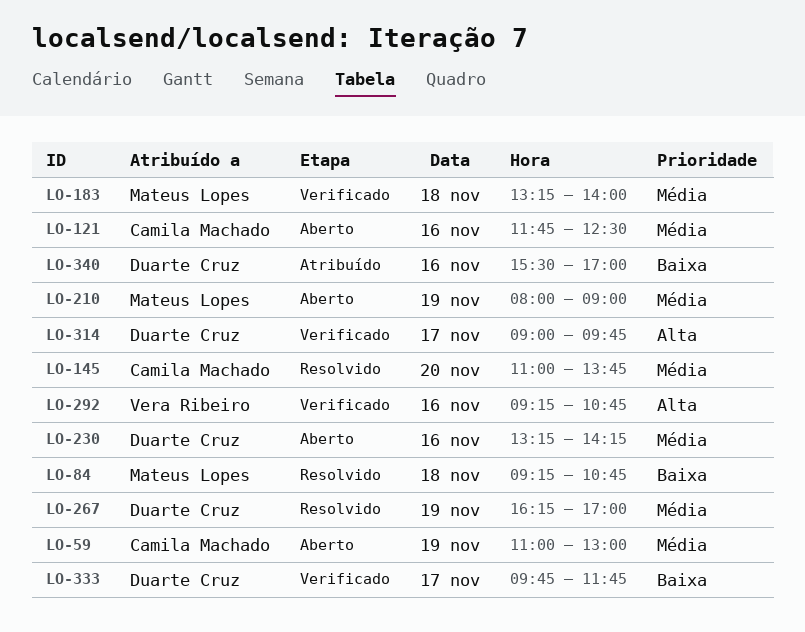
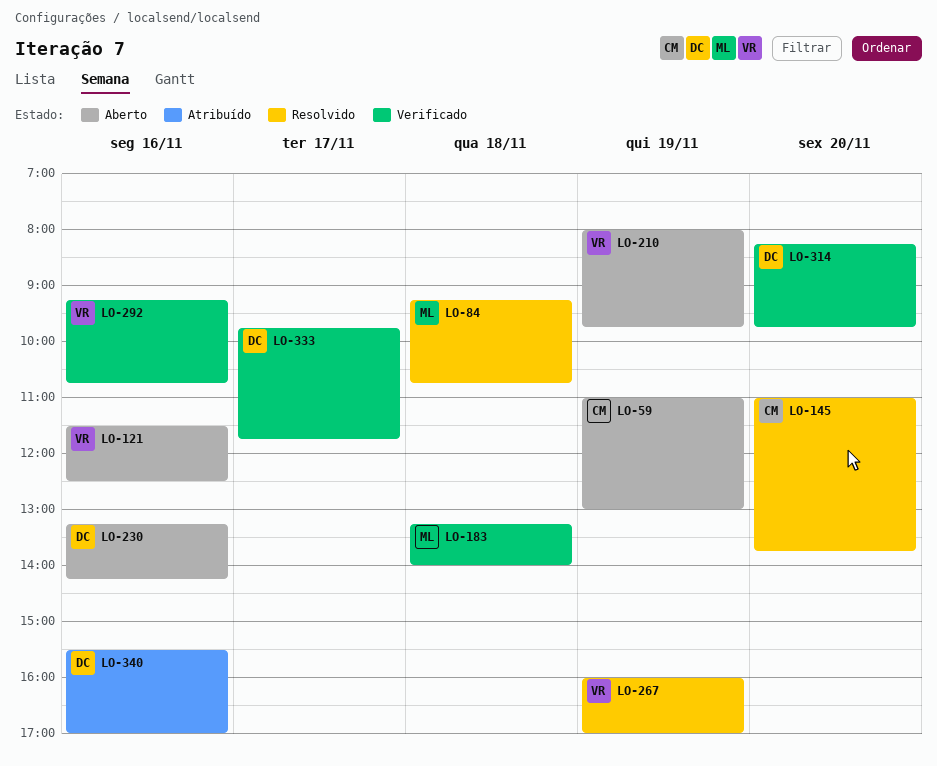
LO-121, owner: Camila Machado -> Vera Ribeiro
LO-121, begins: 11:45 -> 11:30
LO-210, owner: Mateus Lopes -> Vera Ribeiro
LO-210, ends: 09:00 -> 09:45
LO-267, owner: Duarte Cruz -> Vera Ribeiro
LO-267, begins: 16:15 -> 16:00
LO-314, day: Nov 17 -> Nov 20
LO-314, begins: 09:00 -> 08:15

